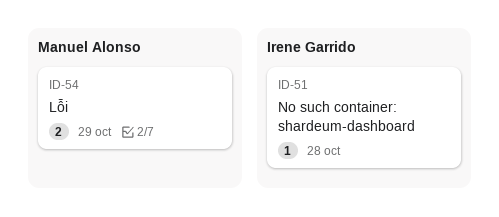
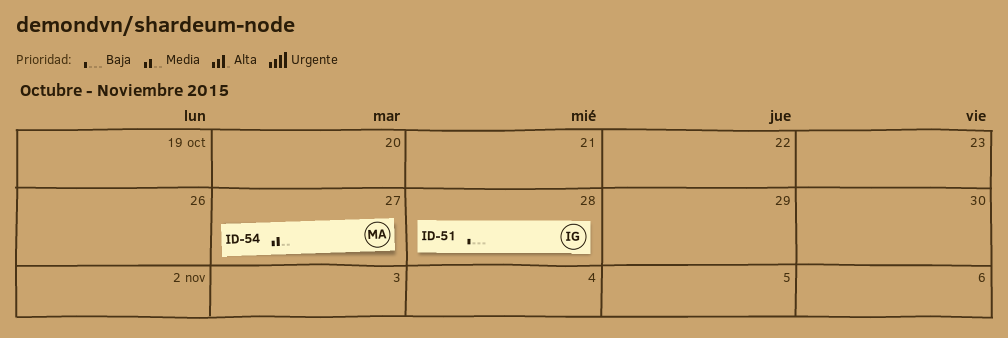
ID-54, due: Oct 29 -> Oct 27

